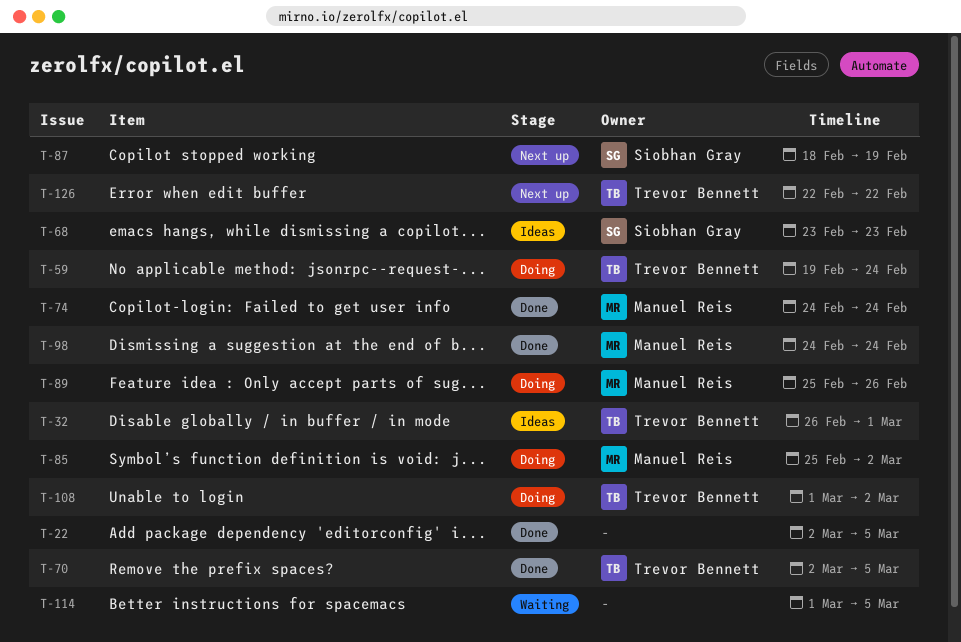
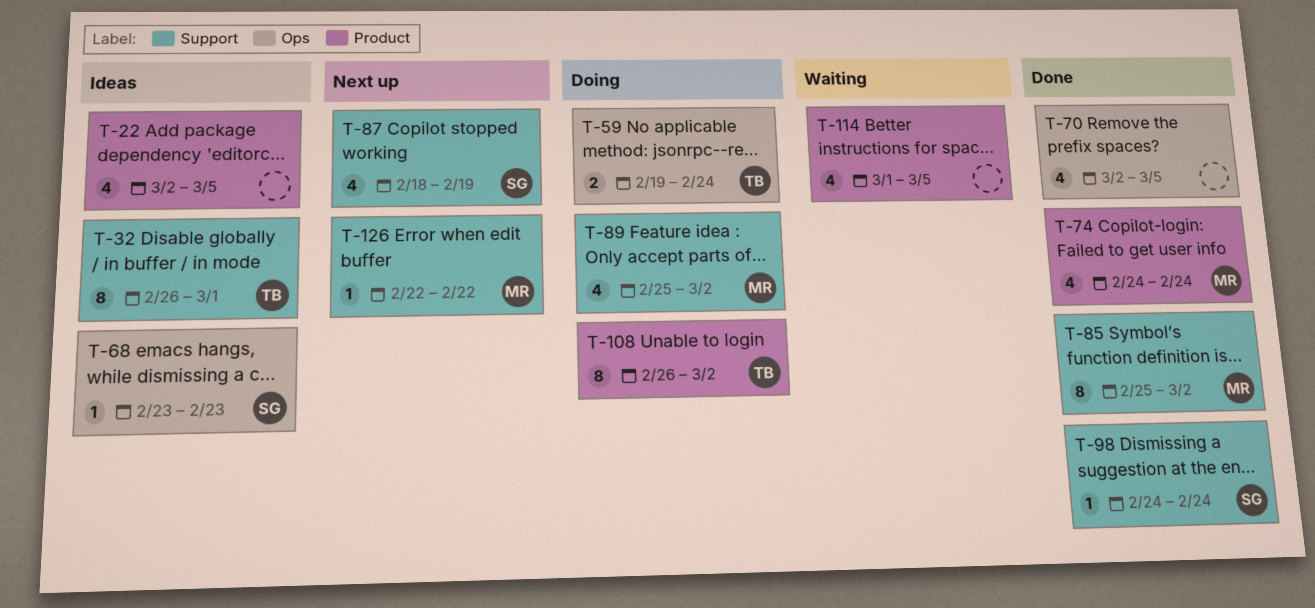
T-22, status: Done -> Ideas
T-70, owner: Trevor Bennett -> none
T-85, status: Doing -> Done
T-89, due: Feb 26 -> Mar 2
T-98, owner: Manuel Reis -> Siobhan Gray
T-108, start: Mar 1 -> Feb 26
T-126, owner: Trevor Bennett -> Manuel Reis

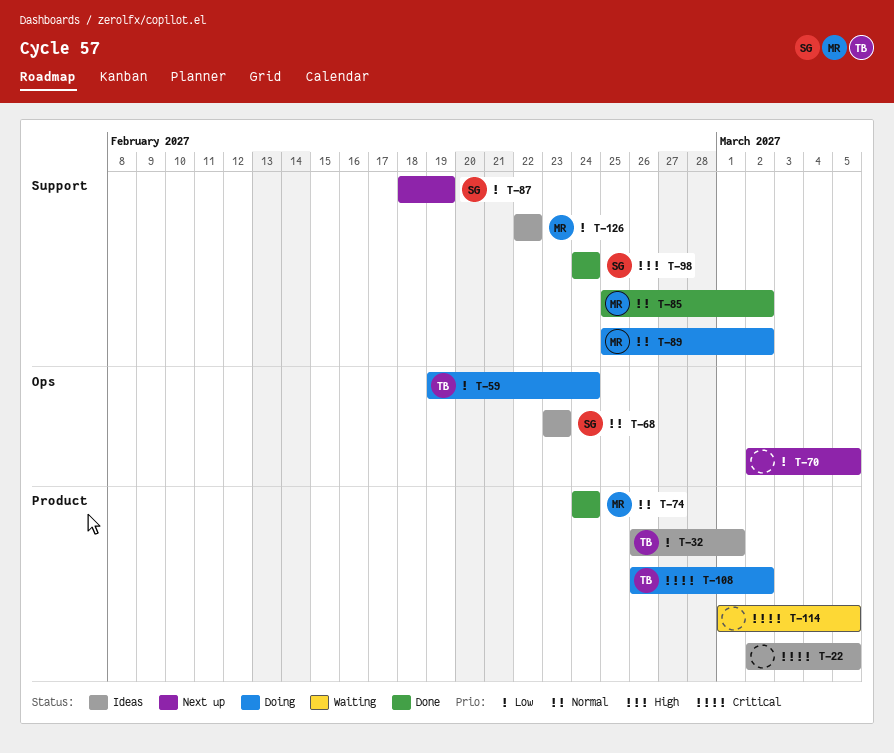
T-32, label: Support -> Product
T-70, status: Done -> Next up
T-126, status: Next up -> Ideas

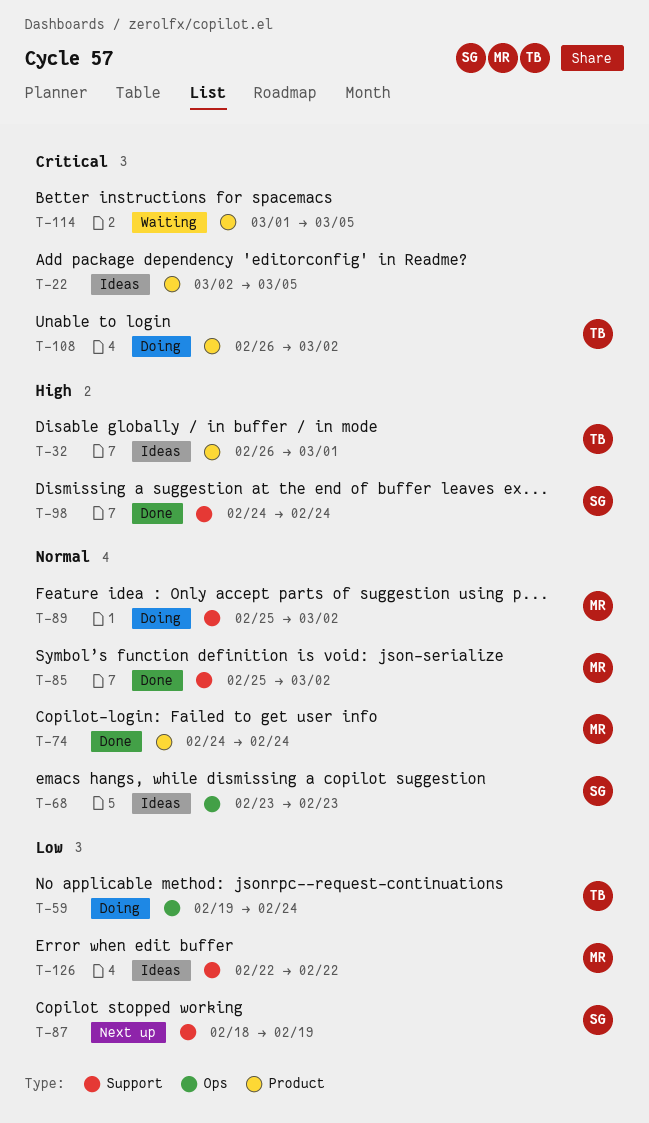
T-32, priority: Low -> High
T-70: present -> none

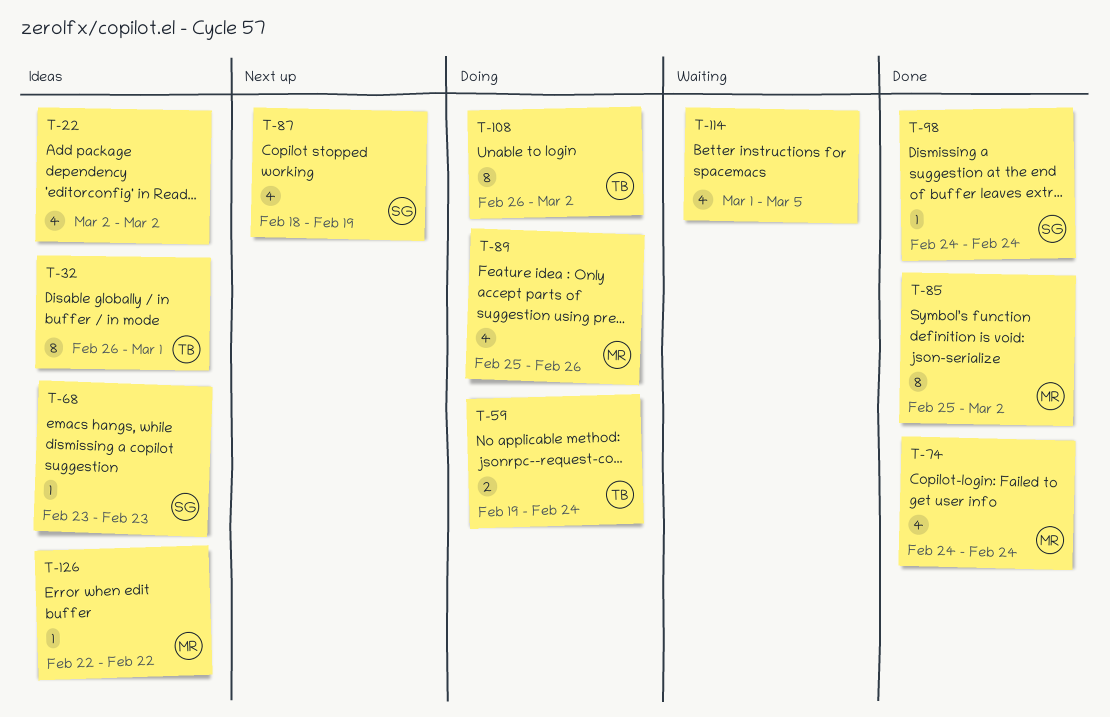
T-22, due: Mar 5 -> Mar 2
T-89, due: Mar 2 -> Feb 26

